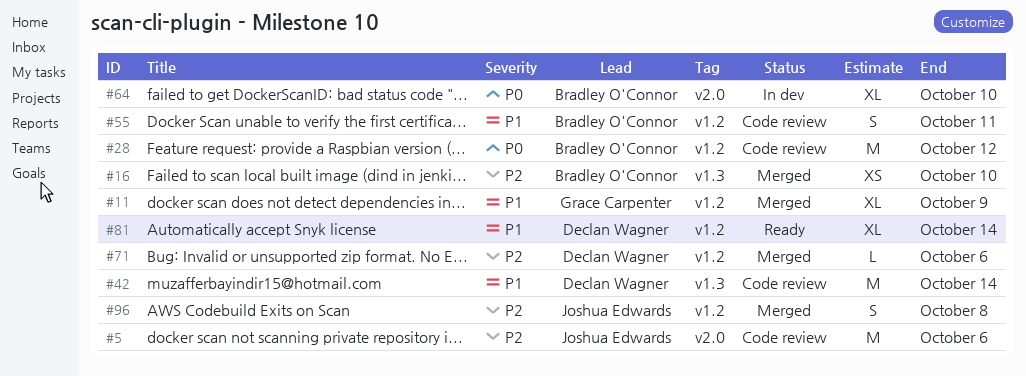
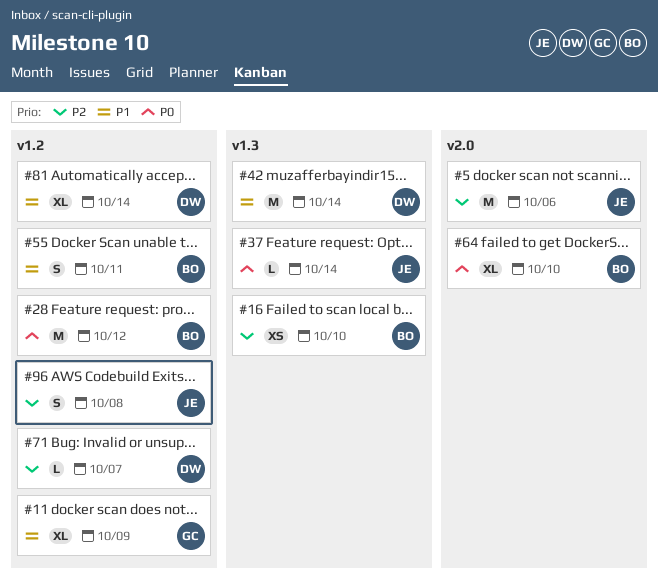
#37: none -> present
#71, due: Oct 6 -> Oct 7

